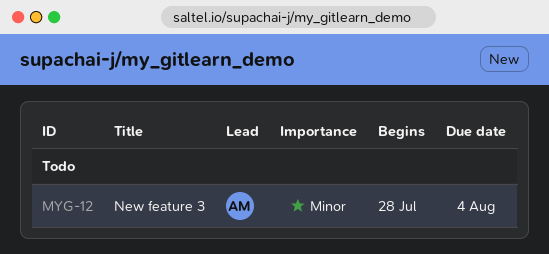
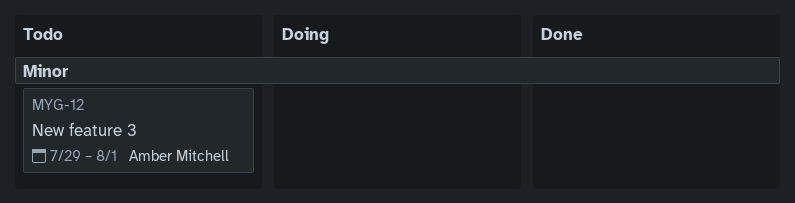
MYG-12, start: Jul 28 -> Jul 29
MYG-12, due: Aug 4 -> Aug 1

